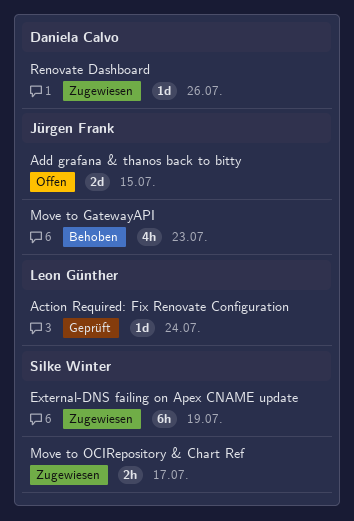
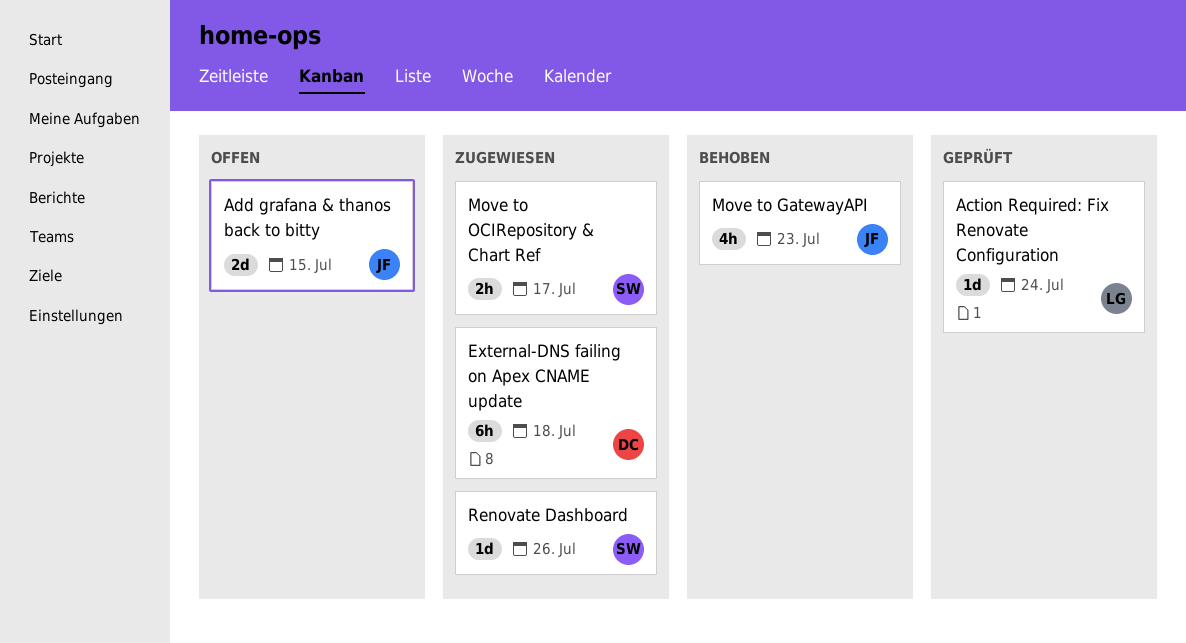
External-DNS failing on Apex CNAME update, owner: Silke Winter -> Daniela Calvo
External-DNS failing on Apex CNAME update, due: Jul 19 -> Jul 18
Renovate Dashboard, owner: Daniela Calvo -> Silke Winter

